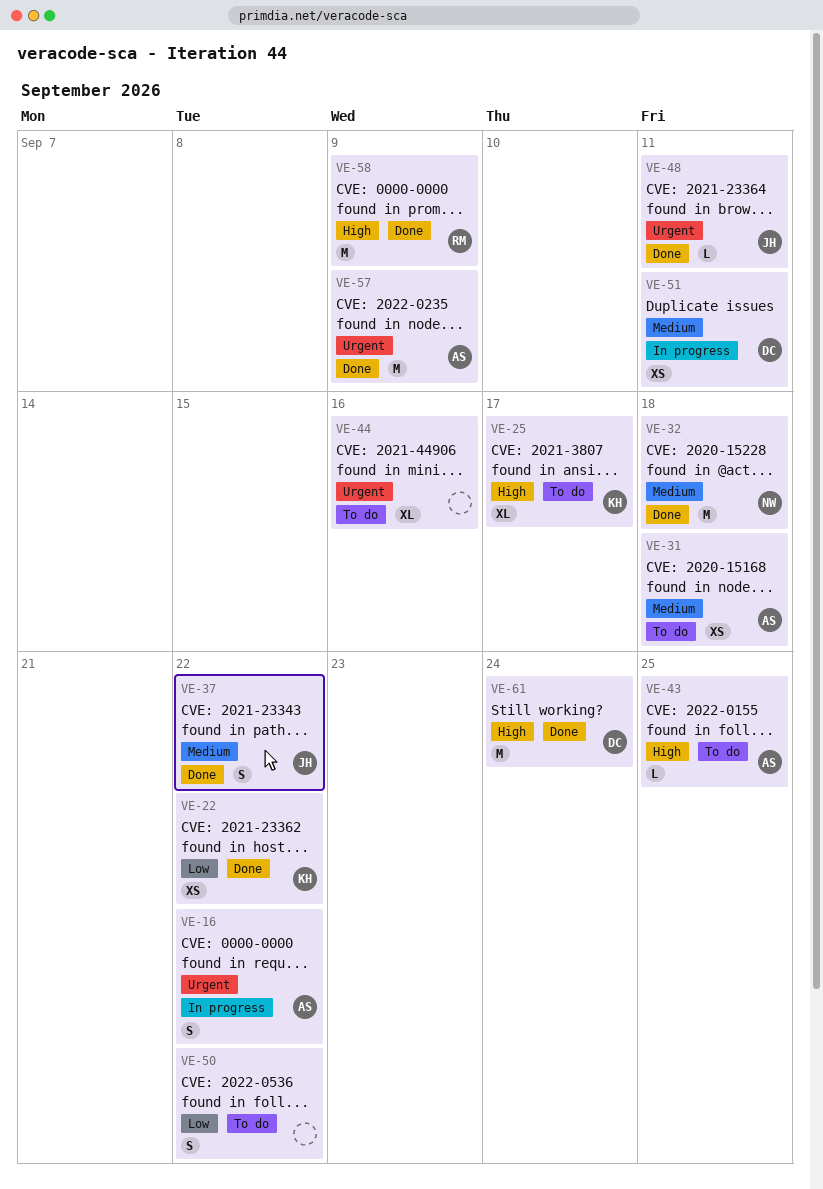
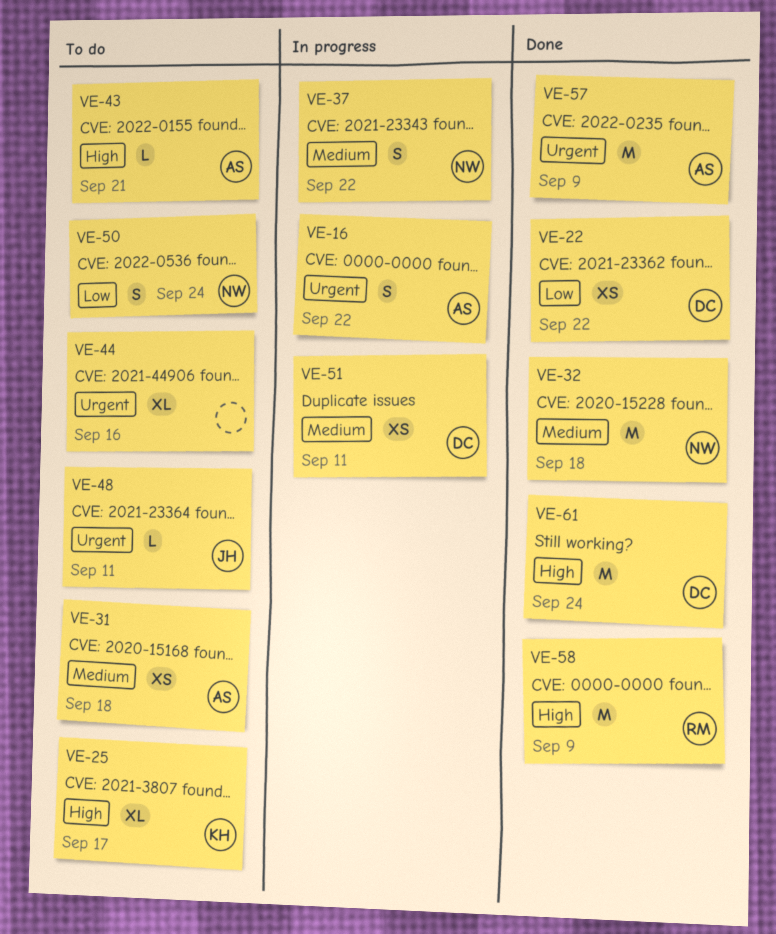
VE-22, owner: KH -> DC
VE-37, status: Done -> In progress
VE-37, owner: JH -> NW
VE-43, due: Sep 25 -> Sep 21
VE-48, status: Done -> To do
VE-50, owner: none -> NW
VE-50, due: Sep 22 -> Sep 24

